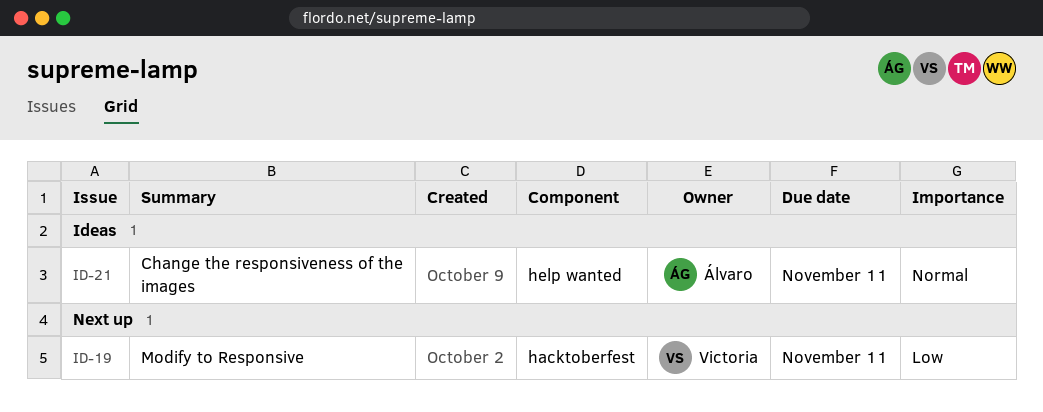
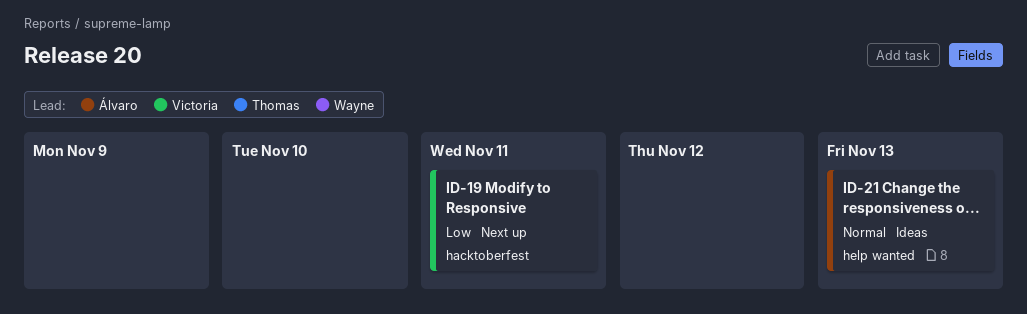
ID-21, due: Nov 11 -> Nov 13

